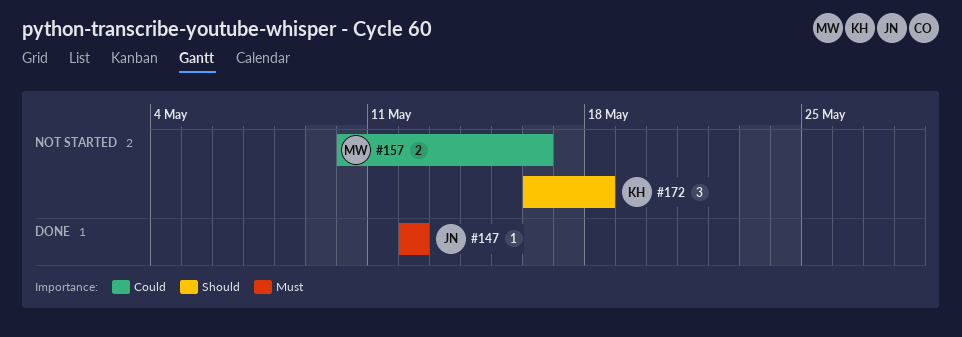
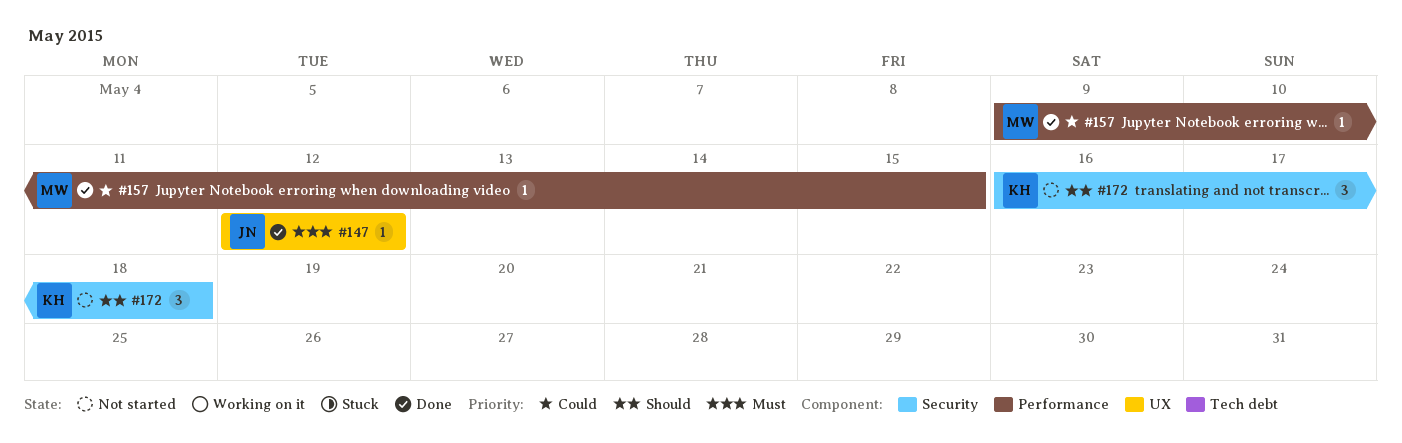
#157, status: Not started -> Done
#157, estimate: 2 -> 1
#157, start: May 10 -> May 9
#157, due: May 16 -> May 15

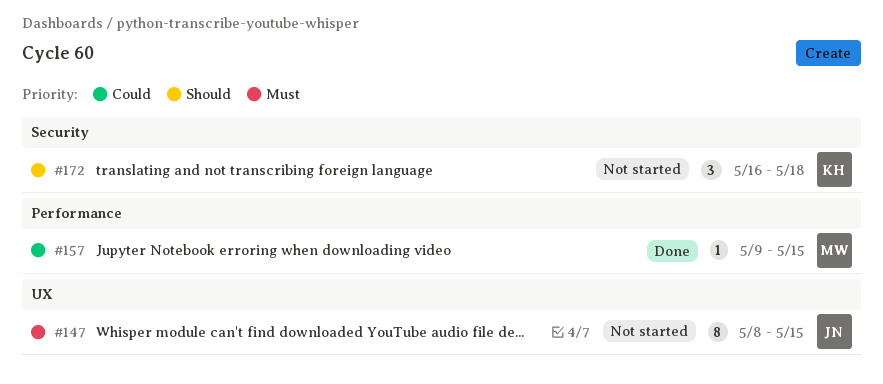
#147, status: Done -> Not started
#147, estimate: 1 -> 8
#147, start: May 12 -> May 8
#147, due: May 12 -> May 15

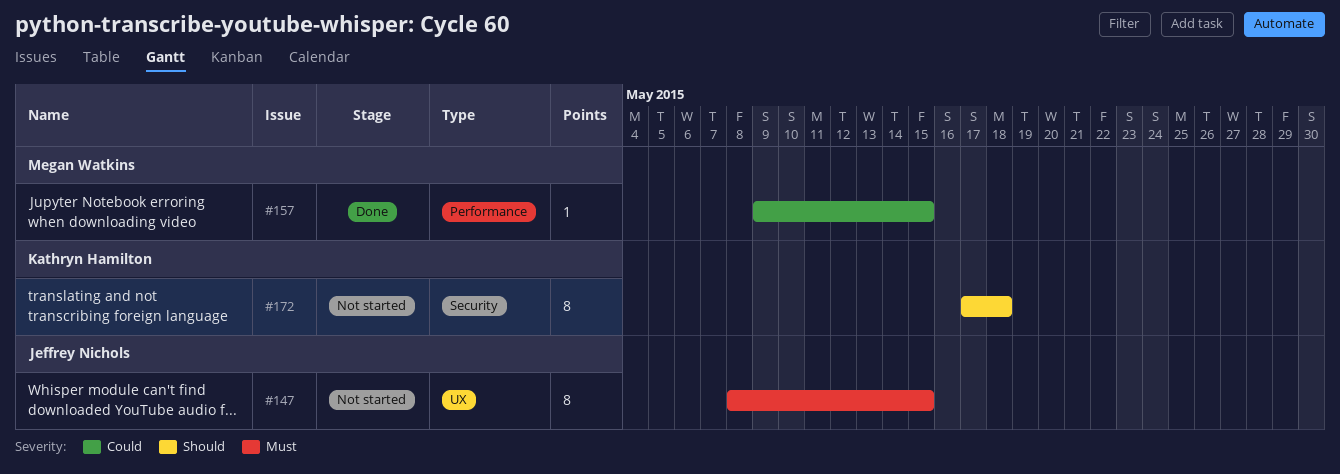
#172, estimate: 3 -> 8
#172, start: May 16 -> May 17

